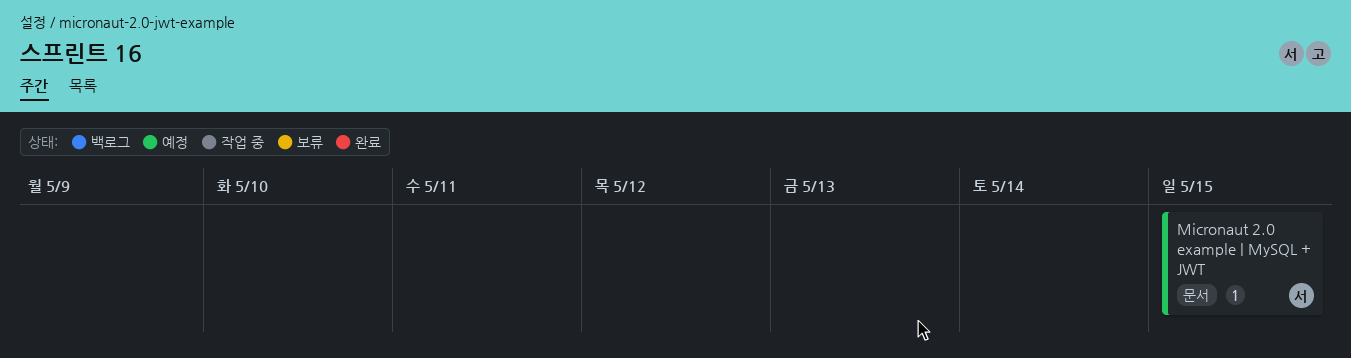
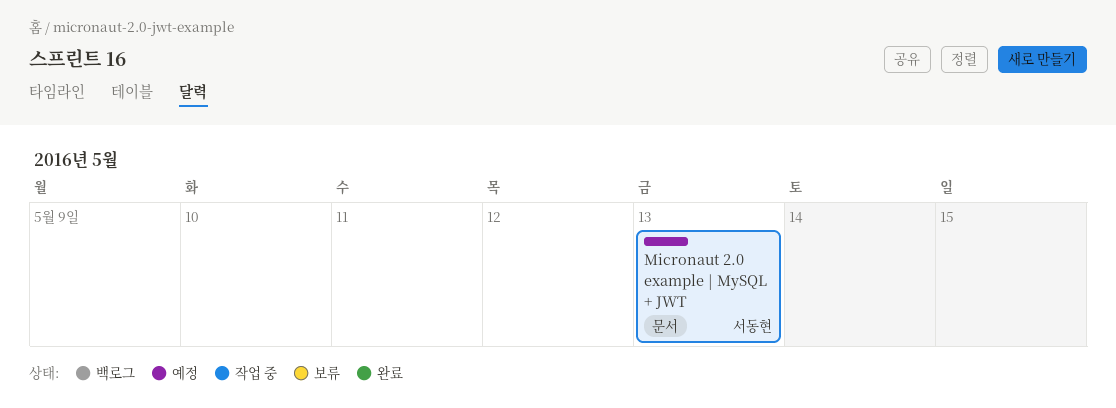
Micronaut 2.0 example | MySQL + JWT, due: May 15 -> May 13

